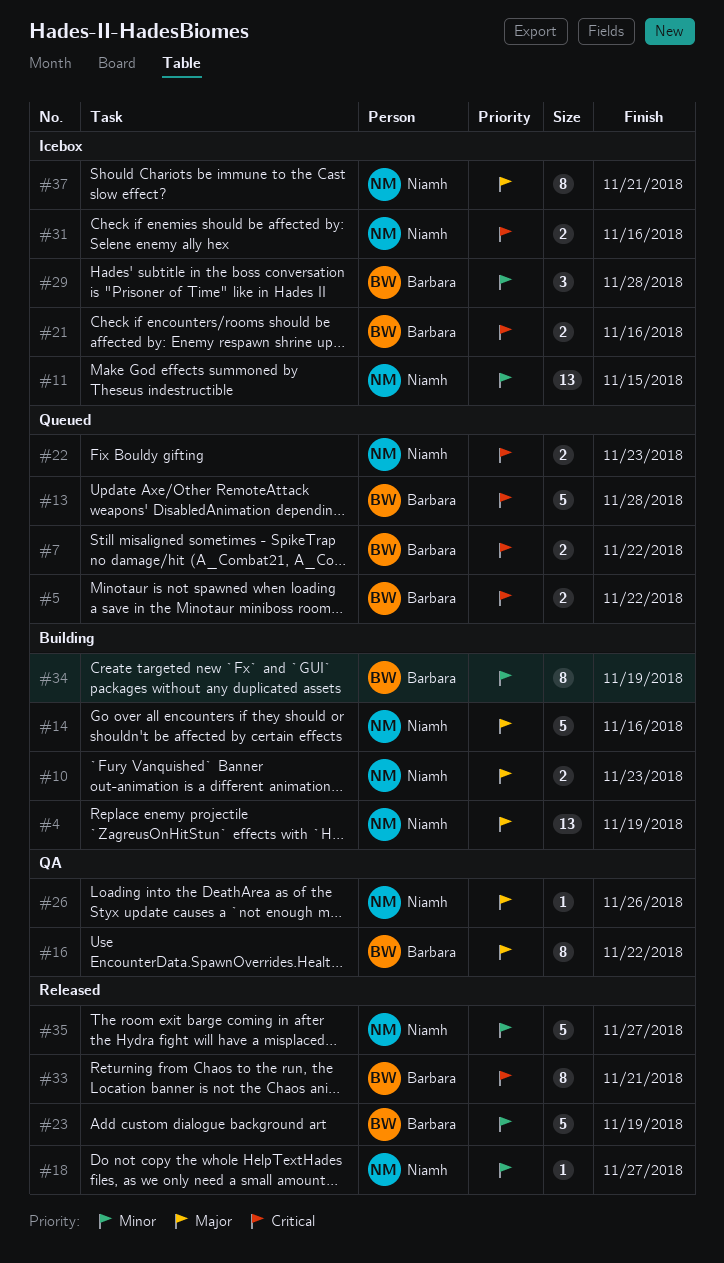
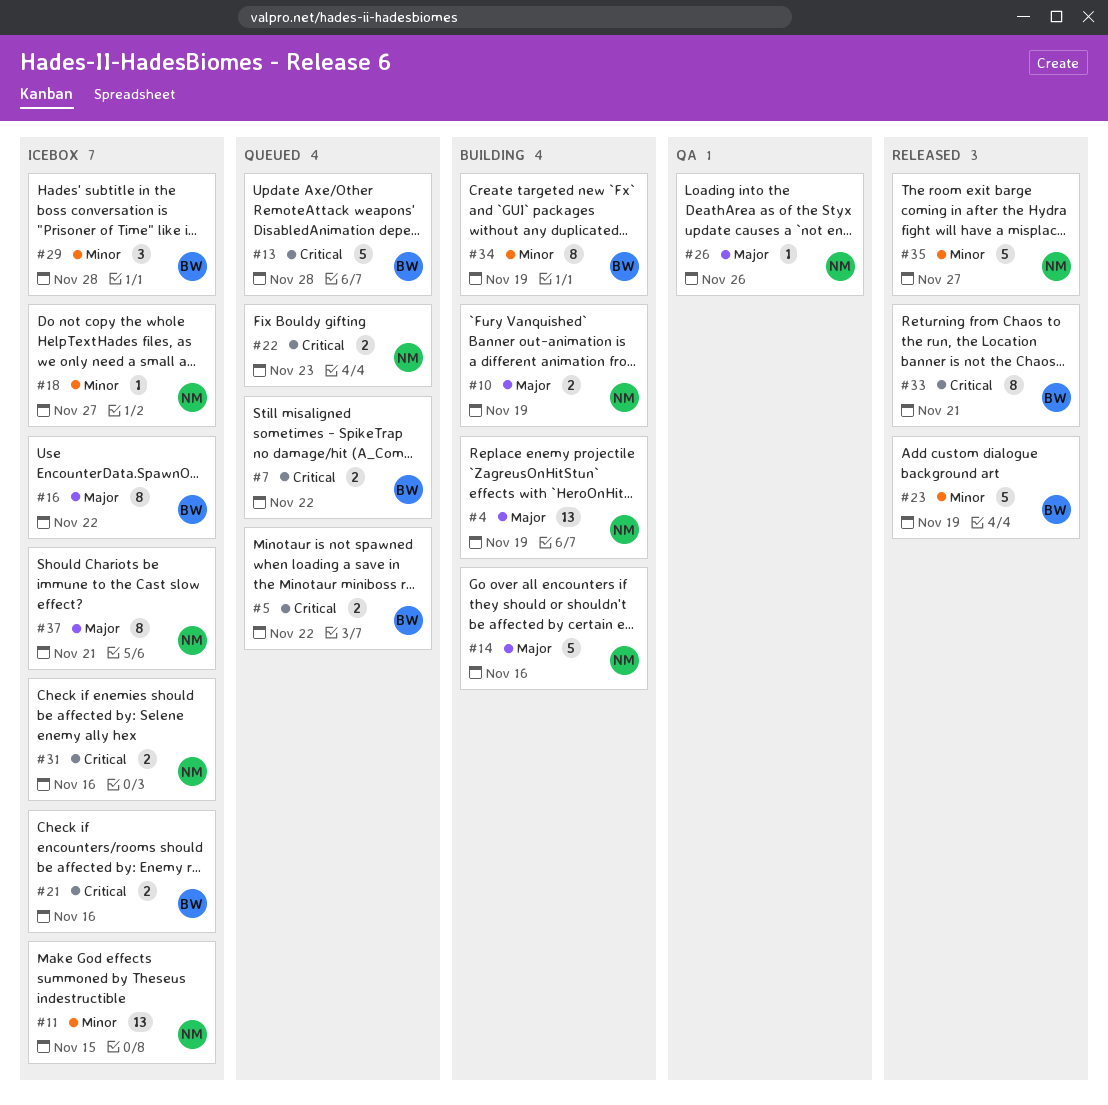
#10, due: Nov 23 -> Nov 19
#16, status: QA -> Icebox
#18, status: Released -> Icebox

